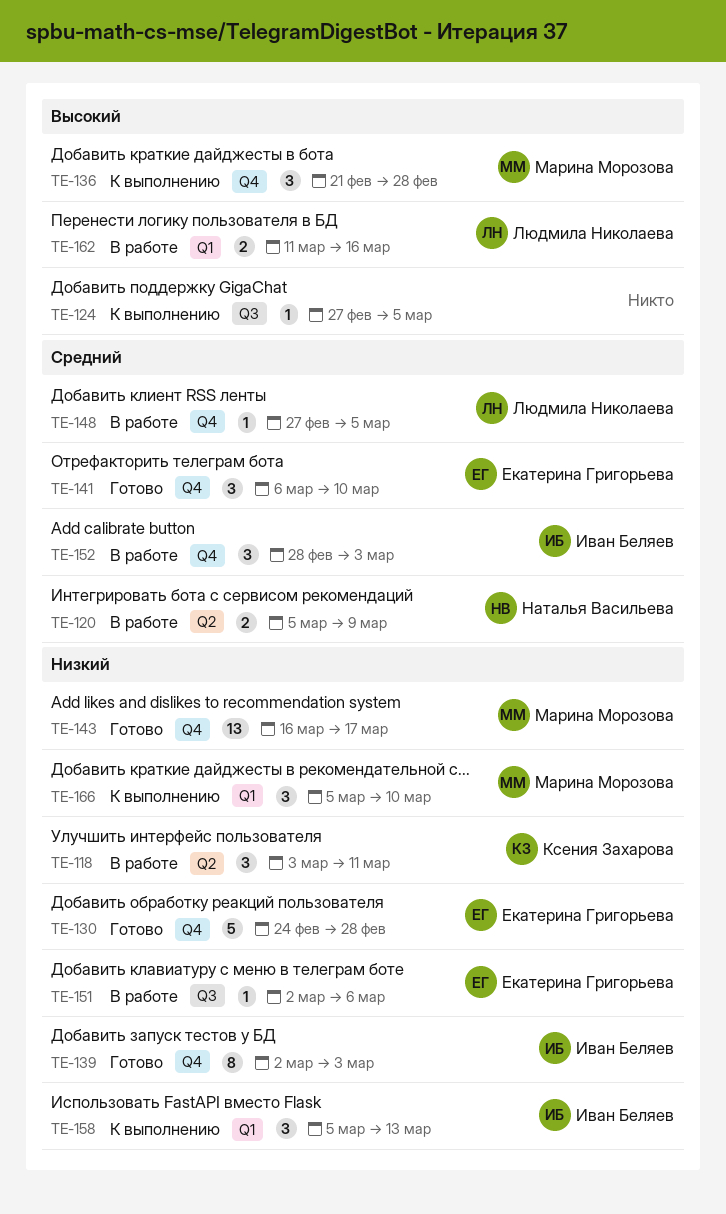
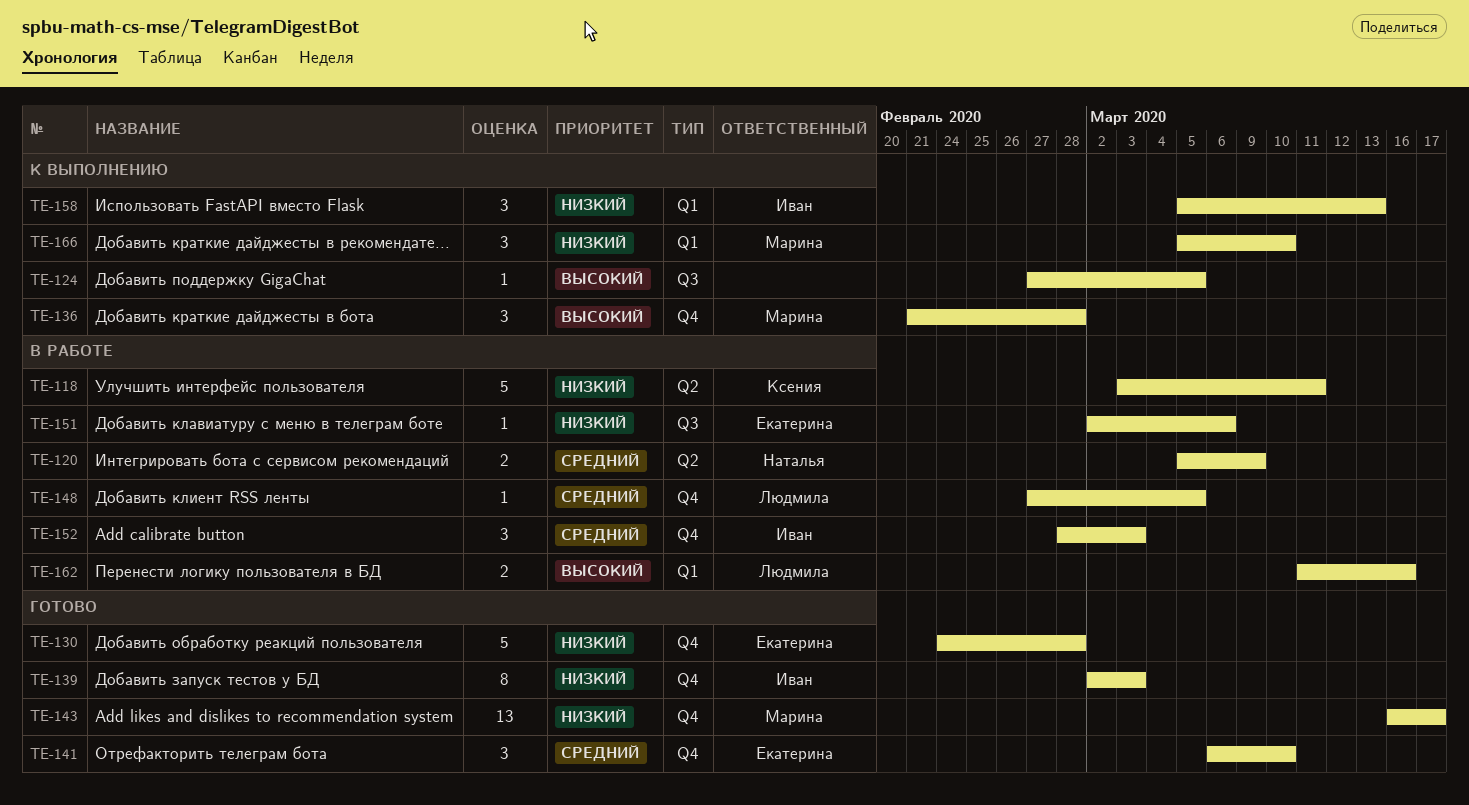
TE-118, estimate: 3 -> 5

